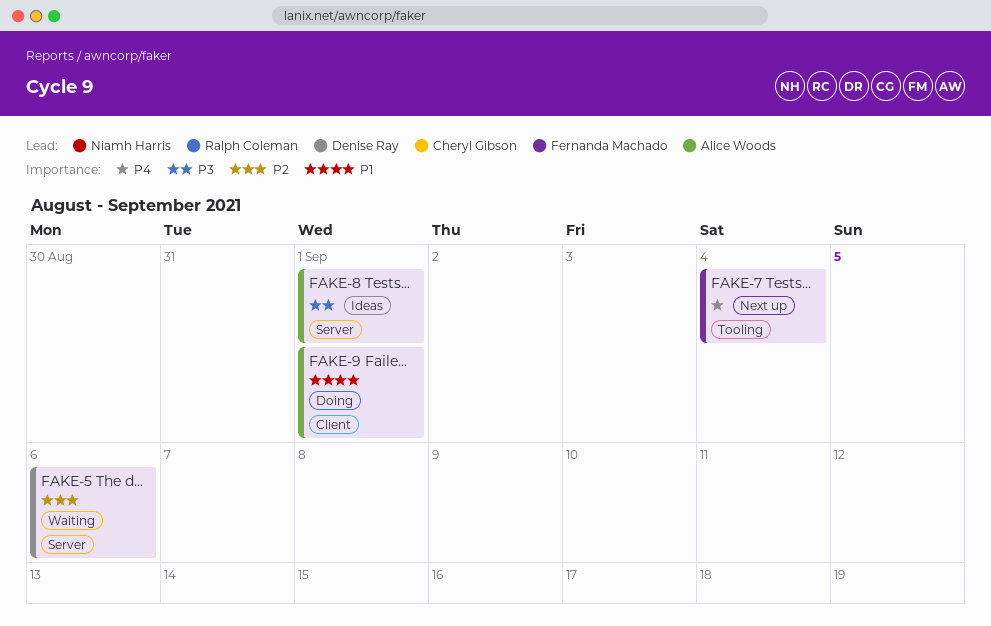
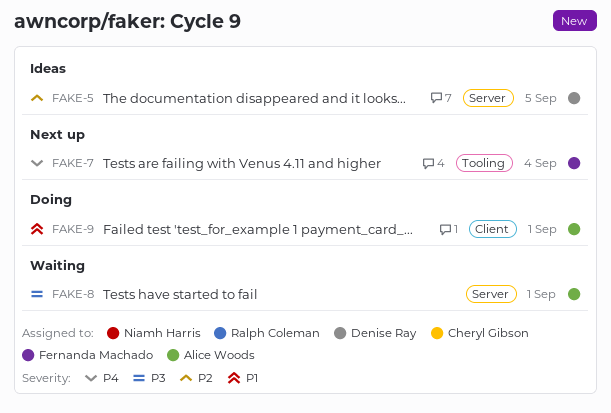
FAKE-5, status: Waiting -> Ideas
FAKE-5, due: Sep 6 -> Sep 5
FAKE-8, status: Ideas -> Waiting

